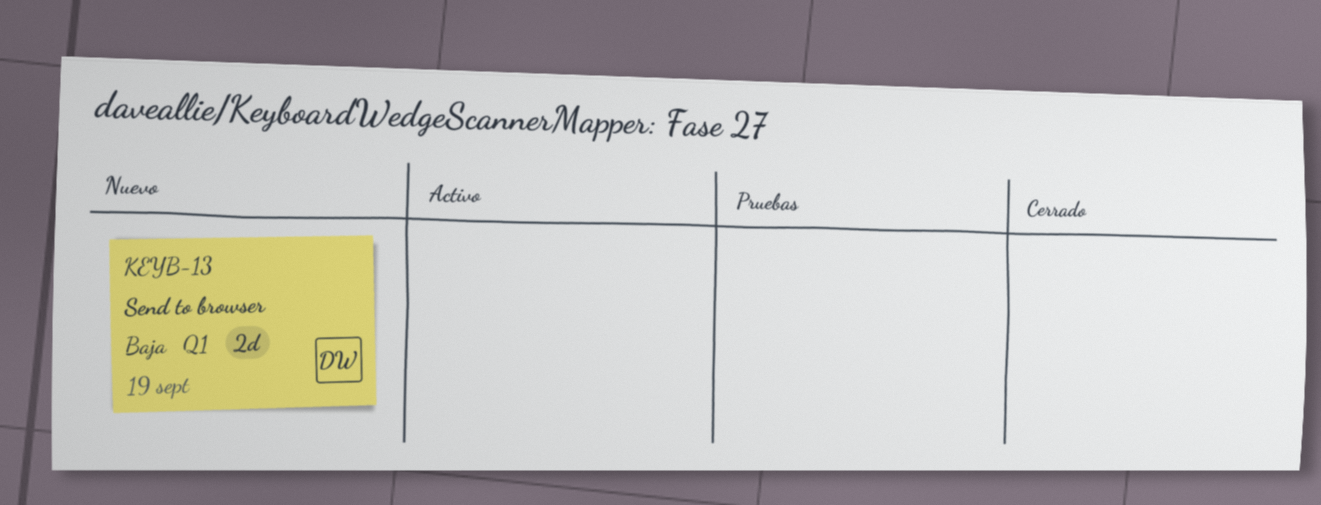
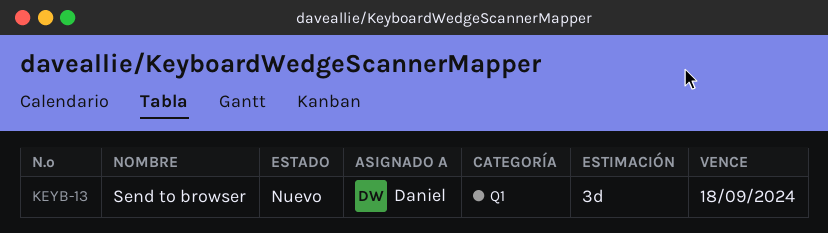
KEYB-13, estimate: 2d -> 3d
KEYB-13, due: Sep 19 -> Sep 18

